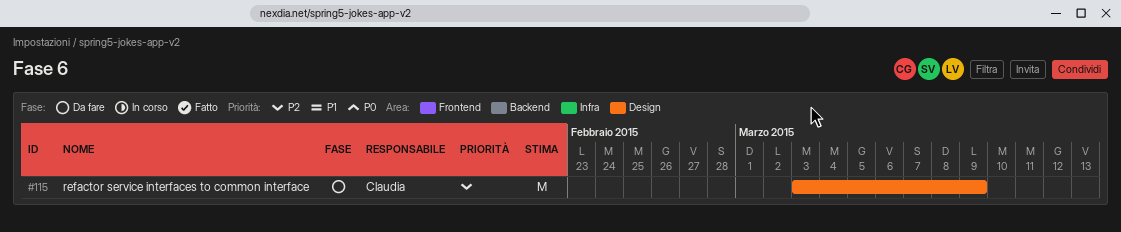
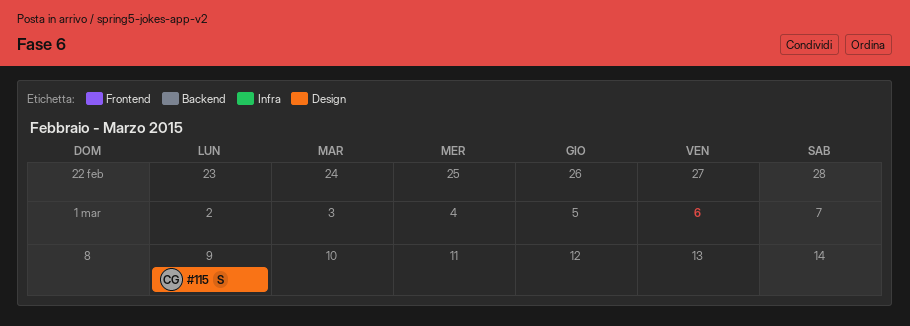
#115, estimate: M -> S
#115, start: Mar 3 -> Mar 9

